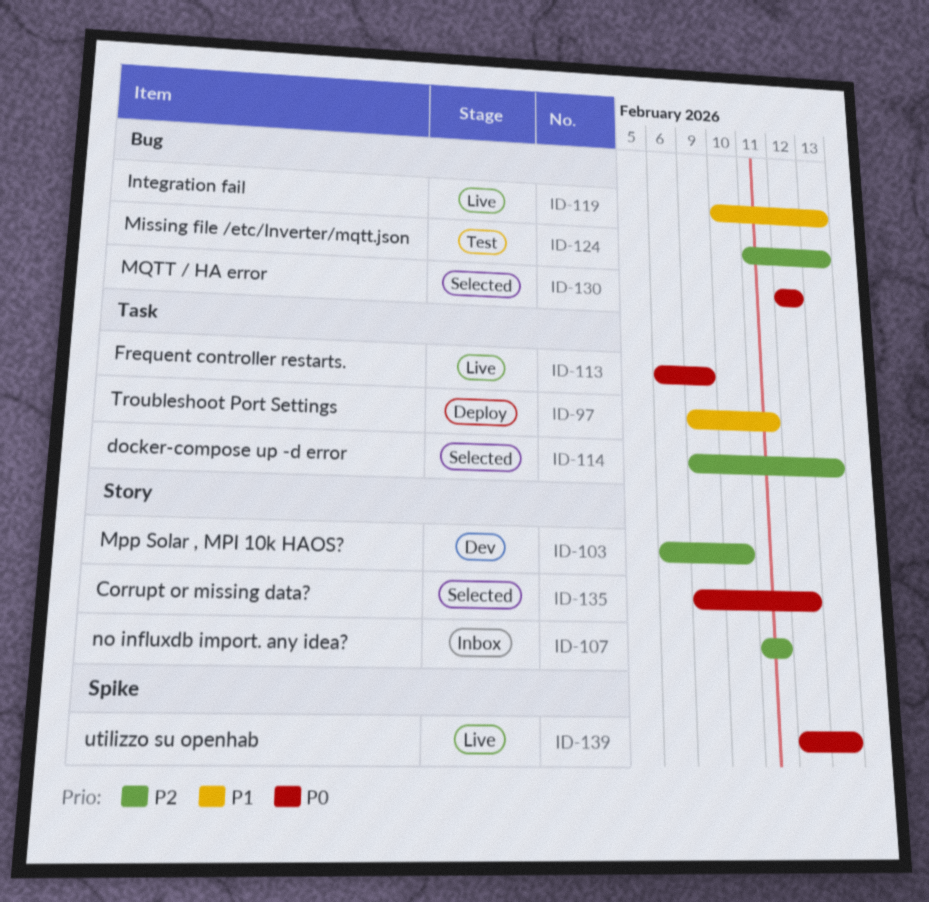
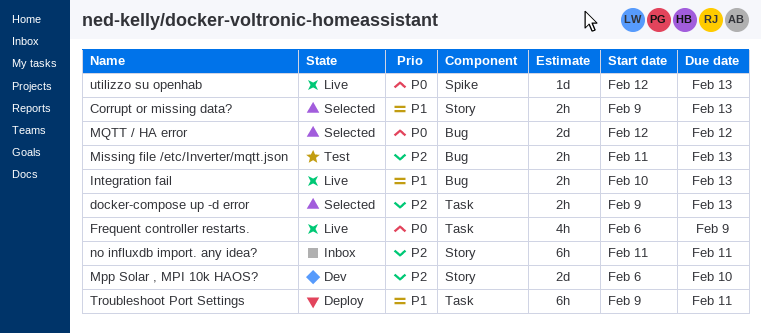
Corrupt or missing data?, priority: P0 -> P1
Corrupt or missing data?, due: Feb 12 -> Feb 13

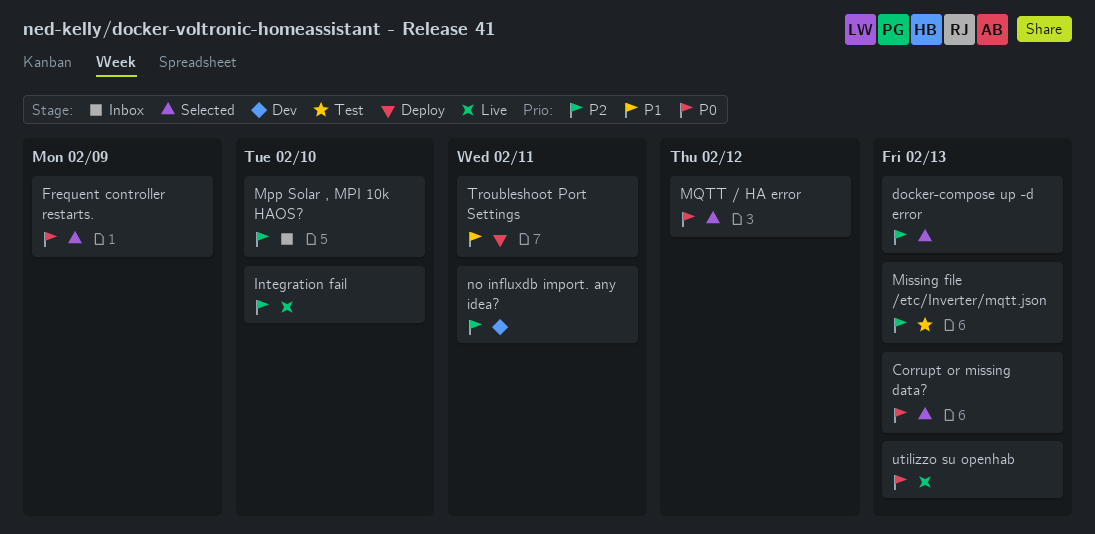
Corrupt or missing data?, priority: P1 -> P0
Frequent controller restarts., status: Live -> Selected
Integration fail, priority: P1 -> P2
Integration fail, due: Feb 13 -> Feb 10
Mpp Solar , MPI 10k HAOS?, status: Dev -> Inbox
no influxdb import. any idea?, status: Inbox -> Dev

